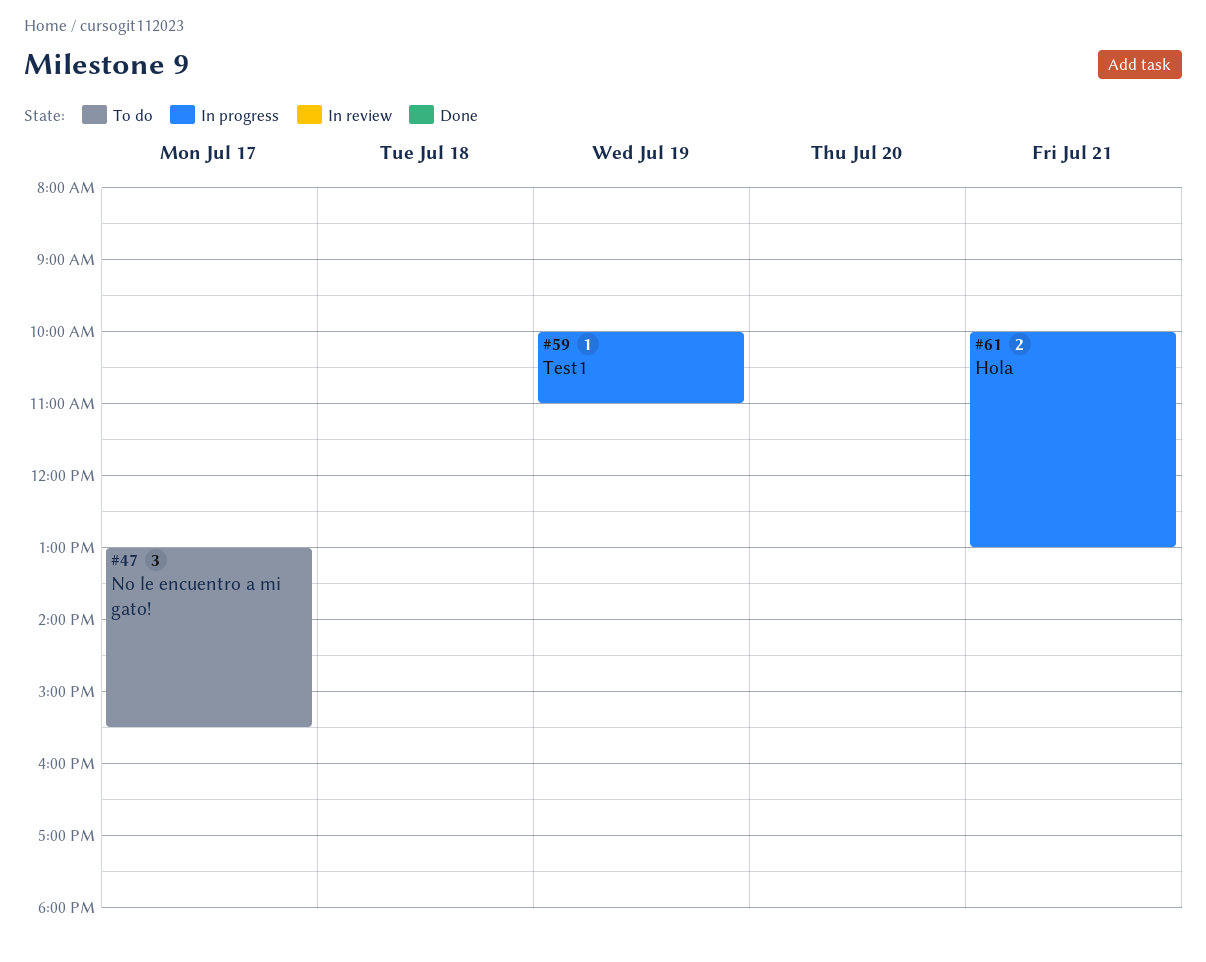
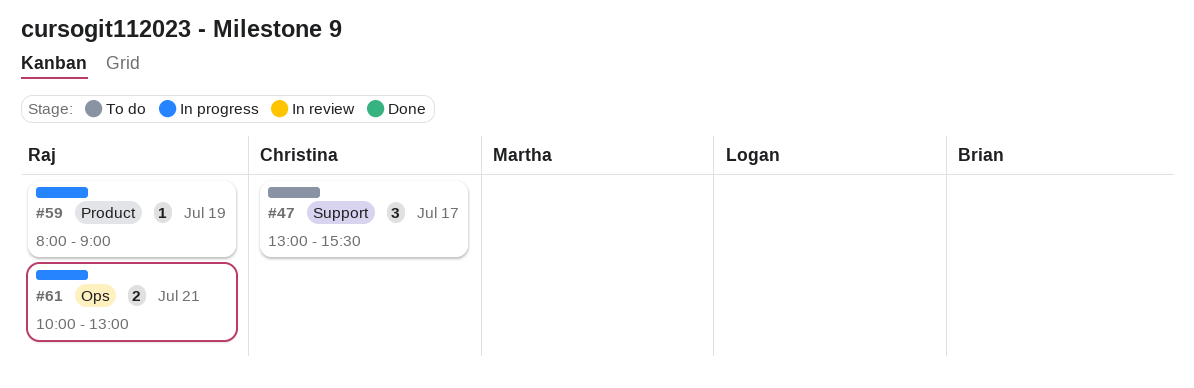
#59, begins: 10:00 -> 08:00
#59, ends: 11:00 -> 09:00

